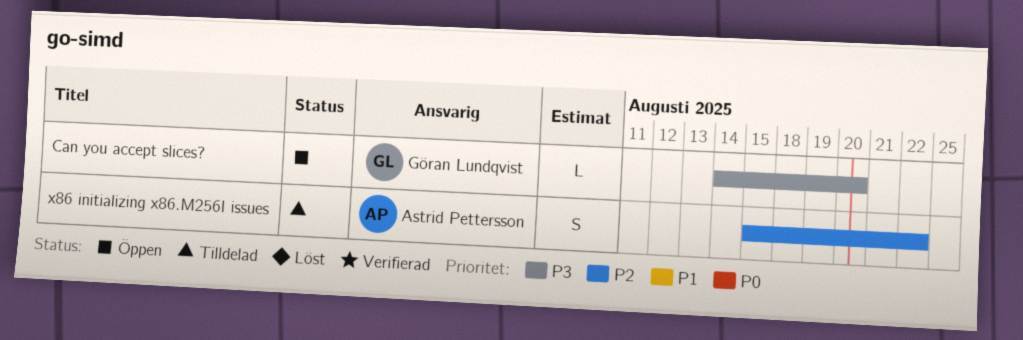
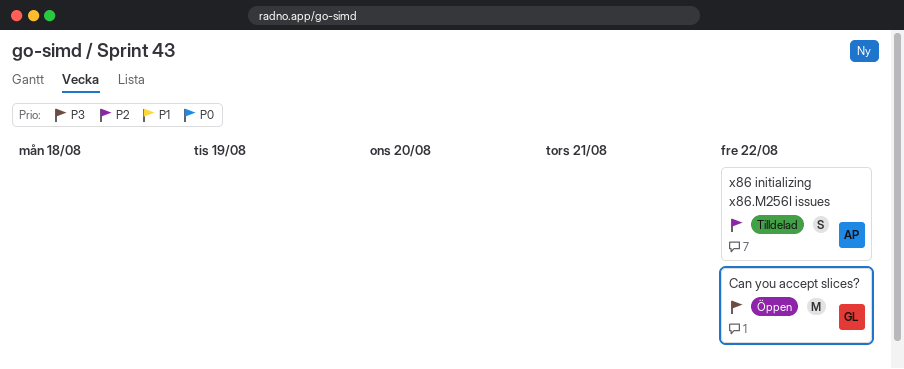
Can you accept slices?, estimate: L -> M
Can you accept slices?, due: Aug 20 -> Aug 22

